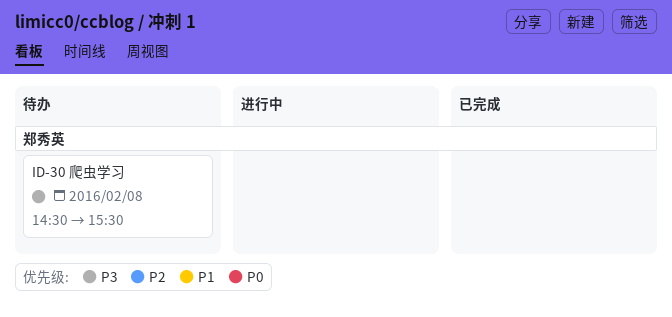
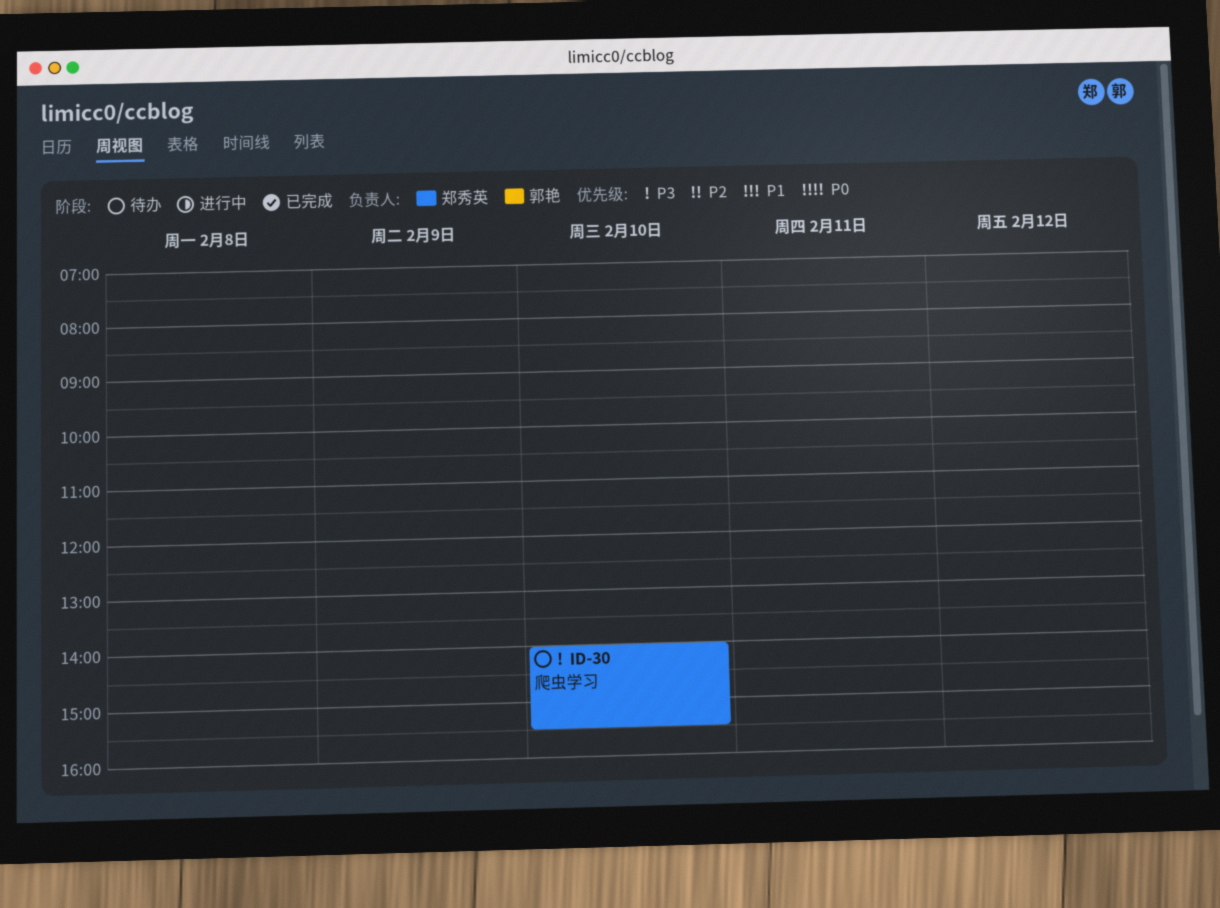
ID-30, day: Feb 8 -> Feb 10
ID-30, begins: 14:30 -> 14:00

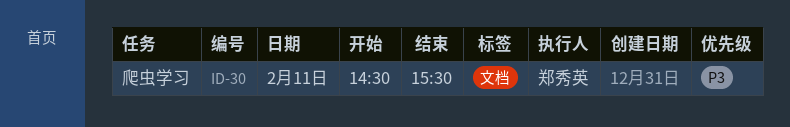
ID-30, day: Feb 10 -> Feb 11
ID-30, begins: 14:00 -> 14:30

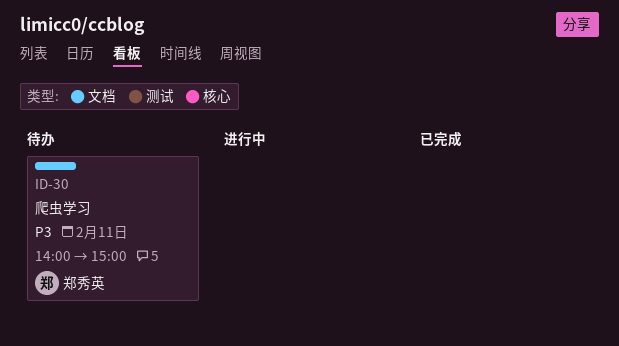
ID-30, begins: 14:30 -> 14:00
ID-30, ends: 15:30 -> 15:00

